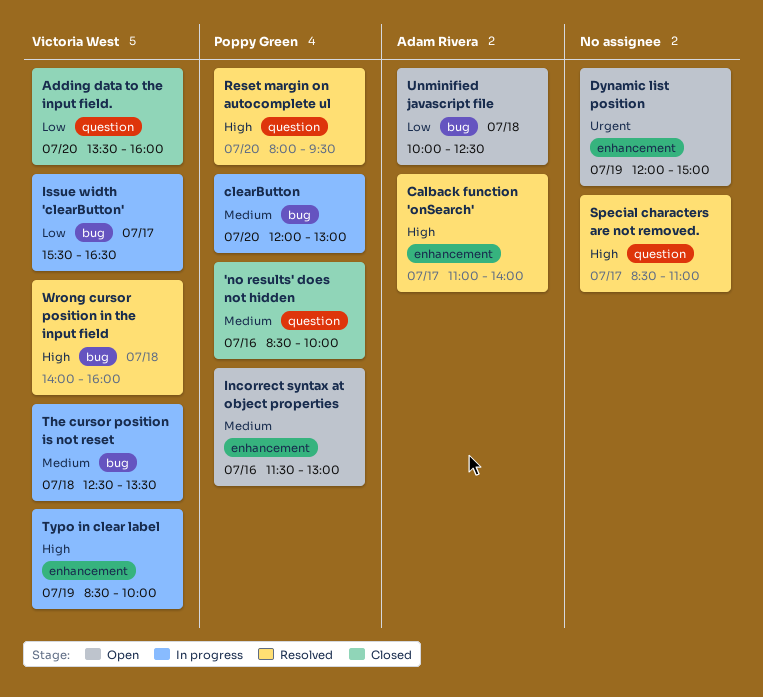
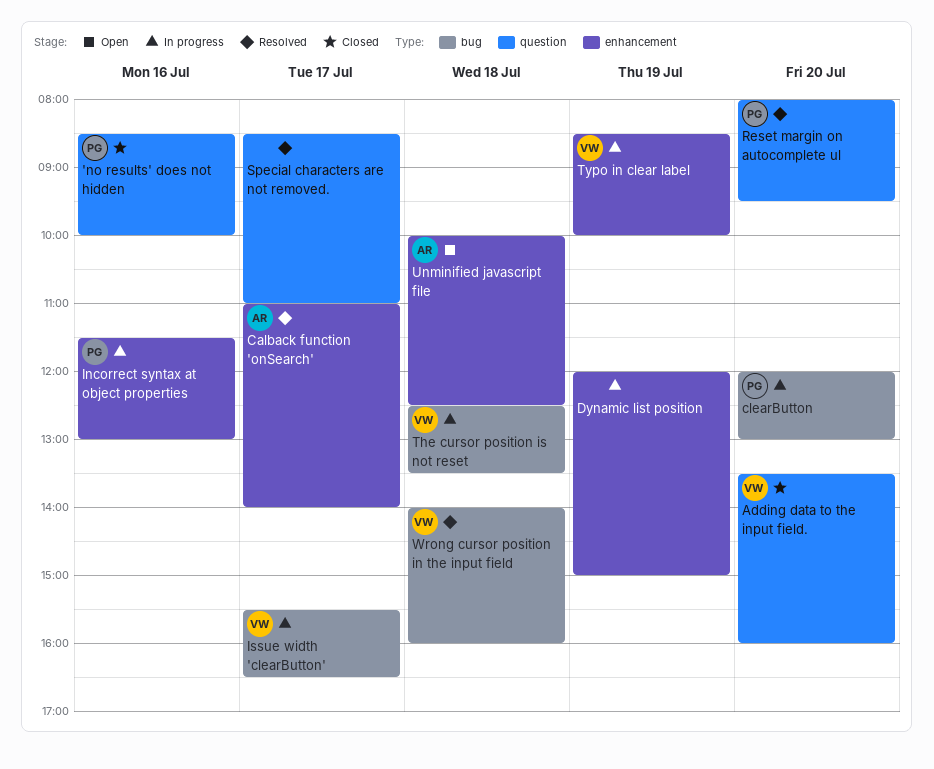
Dynamic list position, status: Open -> In progress
Incorrect syntax at object properties, status: Open -> In progress
Unminified javascript file, label: bug -> enhancement

